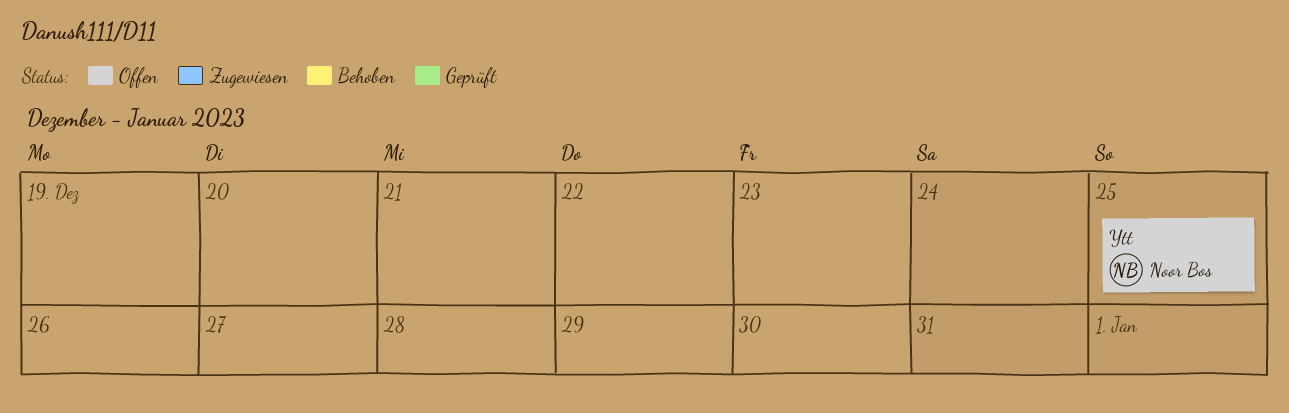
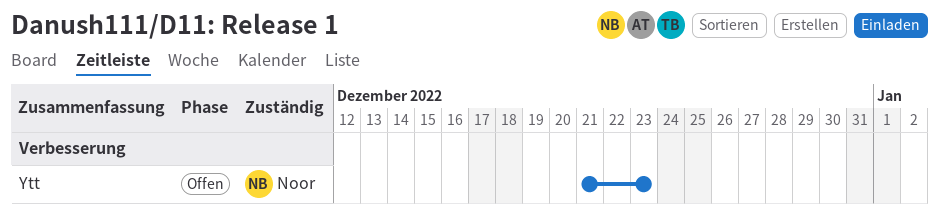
Ytt, due: Dec 25 -> Dec 23

